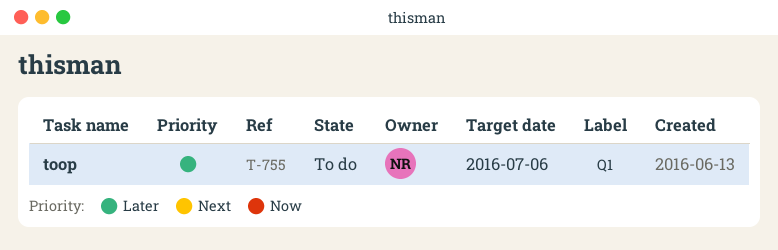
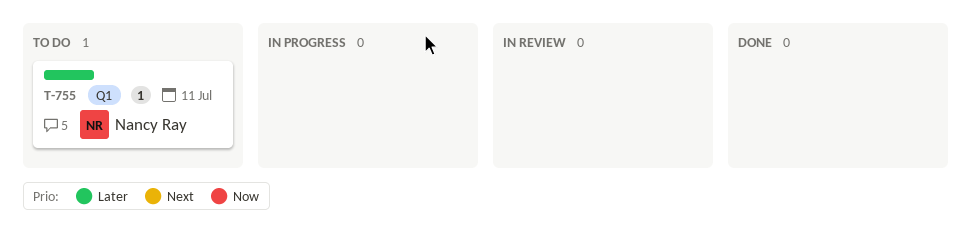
T-755, due: Jul 6 -> Jul 11

